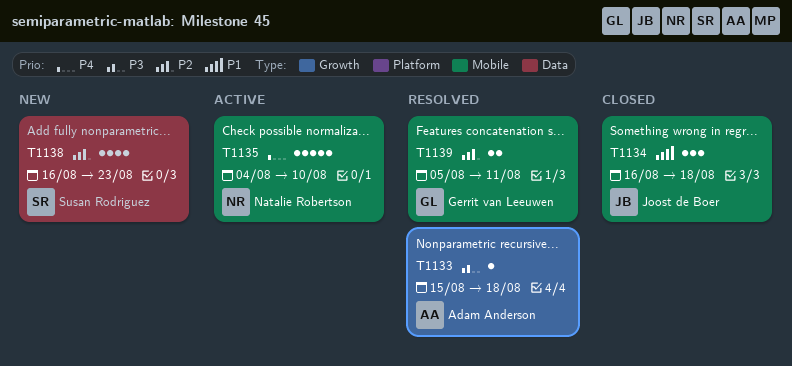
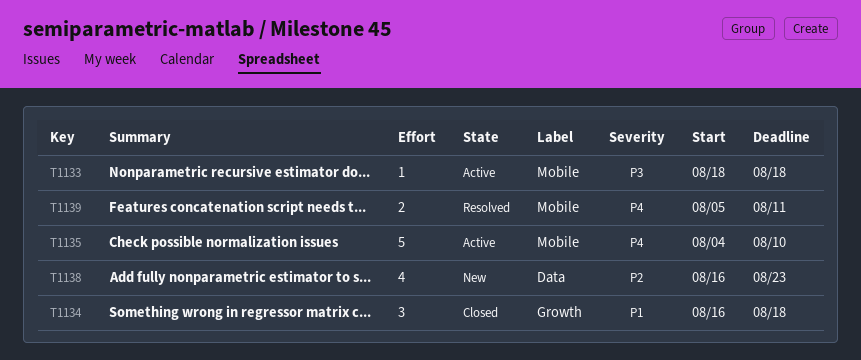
T1133, status: Resolved -> Active
T1133, label: Growth -> Mobile
T1133, start: Aug 15 -> Aug 18
T1134, label: Mobile -> Growth
T1139, priority: P2 -> P4

